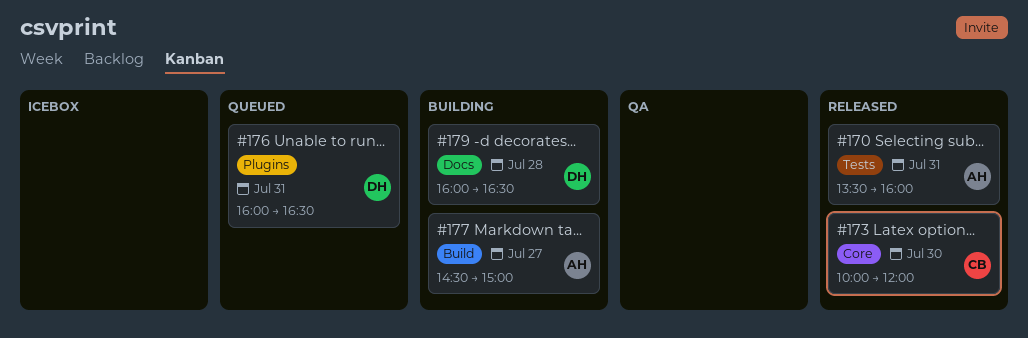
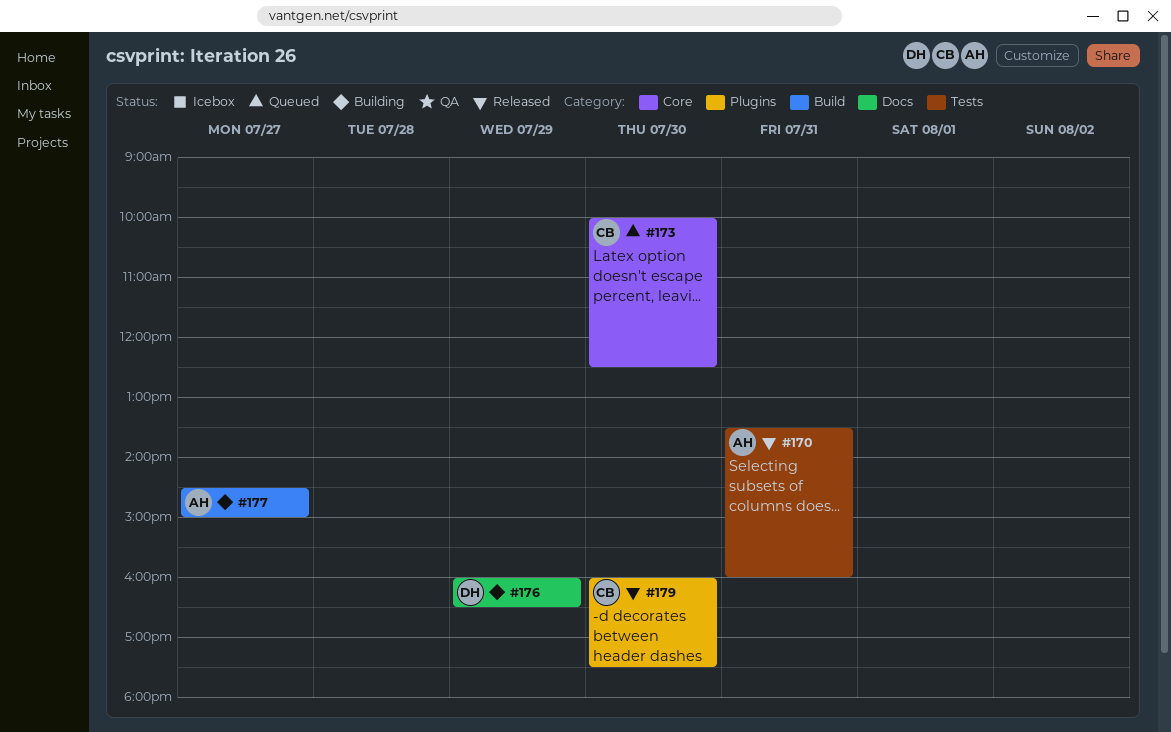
#173, status: Released -> Queued
#173, ends: 12:00 -> 12:30
#176, status: Queued -> Building
#176, label: Plugins -> Docs
#176, day: Jul 31 -> Jul 29
#179, status: Building -> Released
#179, owner: DH -> CB
#179, label: Docs -> Plugins
#179, day: Jul 28 -> Jul 30
#179, ends: 16:30 -> 17:30

